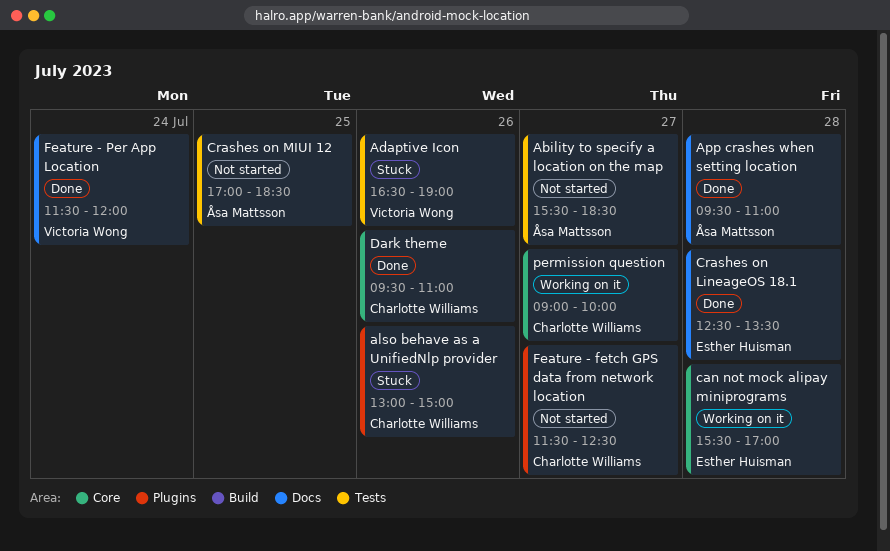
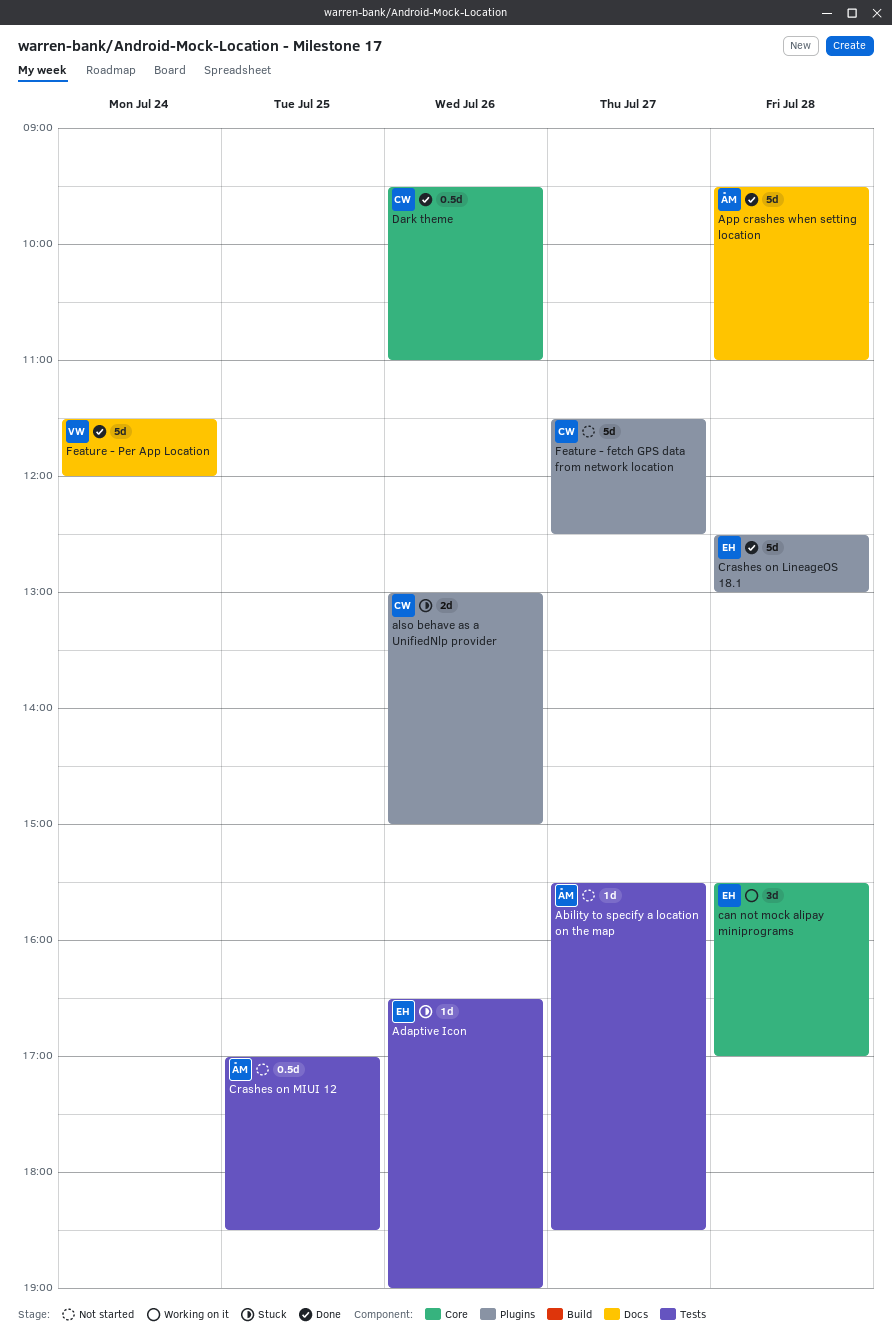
Adaptive Icon, owner: Victoria Wong -> Esther Huisman
Crashes on LineageOS 18.1, label: Docs -> Plugins
Crashes on LineageOS 18.1, ends: 13:30 -> 13:00
permission question: present -> none

